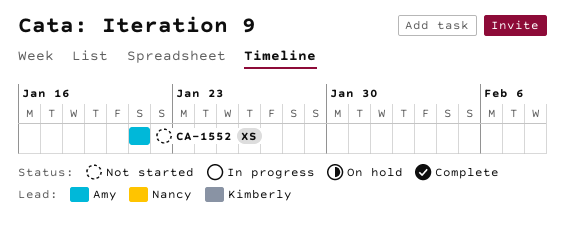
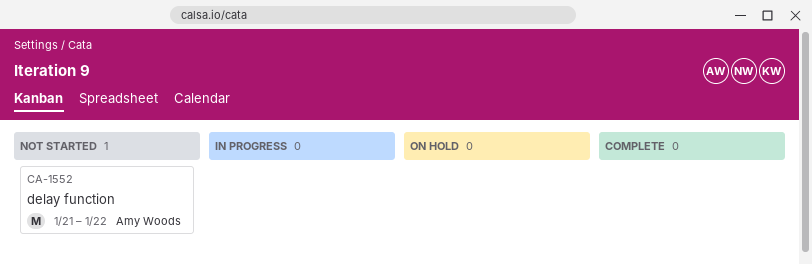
CA-1552, estimate: XS -> M
CA-1552, due: Jan 21 -> Jan 22

